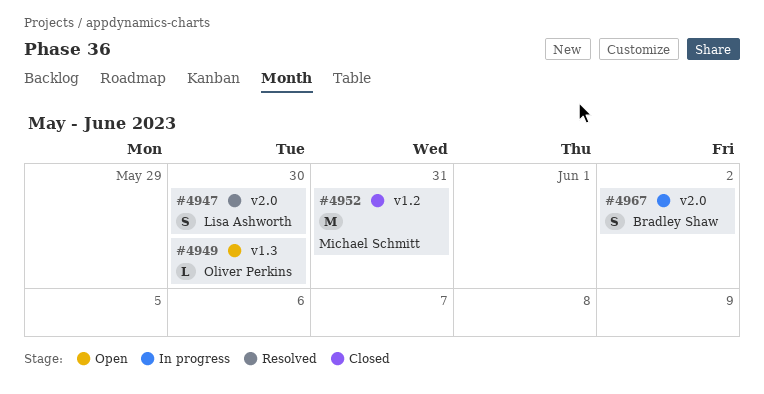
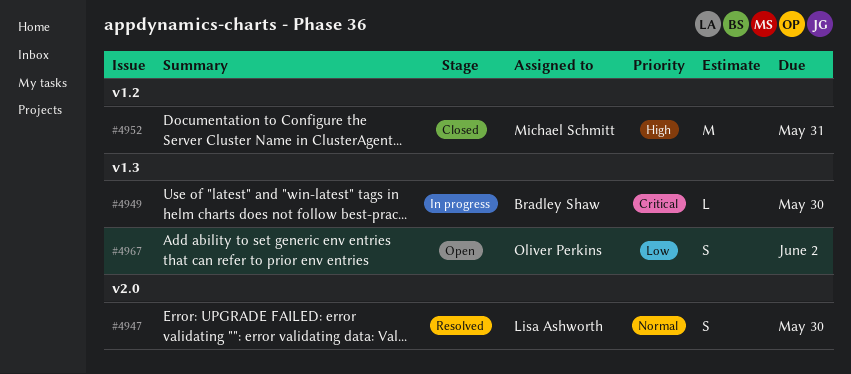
#4949, status: Open -> In progress
#4949, owner: Oliver Perkins -> Bradley Shaw
#4967, status: In progress -> Open
#4967, owner: Bradley Shaw -> Oliver Perkins
#4967, label: v2.0 -> v1.3

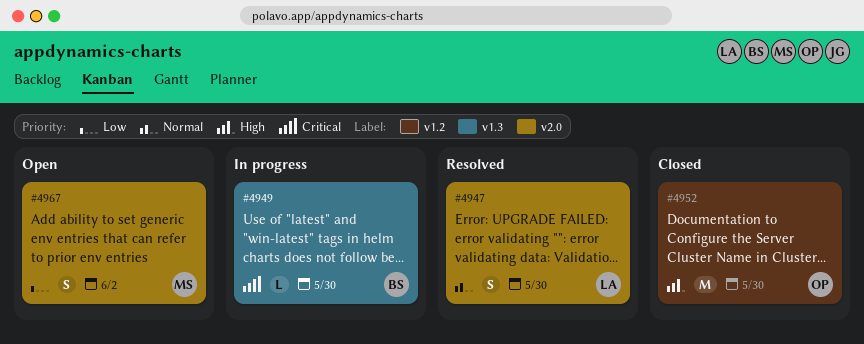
#4952, owner: Michael Schmitt -> Oliver Perkins
#4952, due: May 31 -> May 30
#4967, owner: Oliver Perkins -> Michael Schmitt
#4967, label: v1.3 -> v2.0

